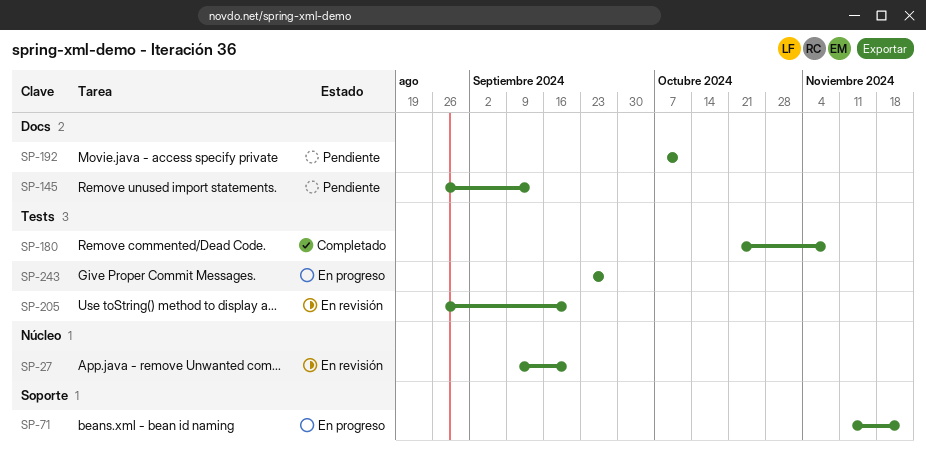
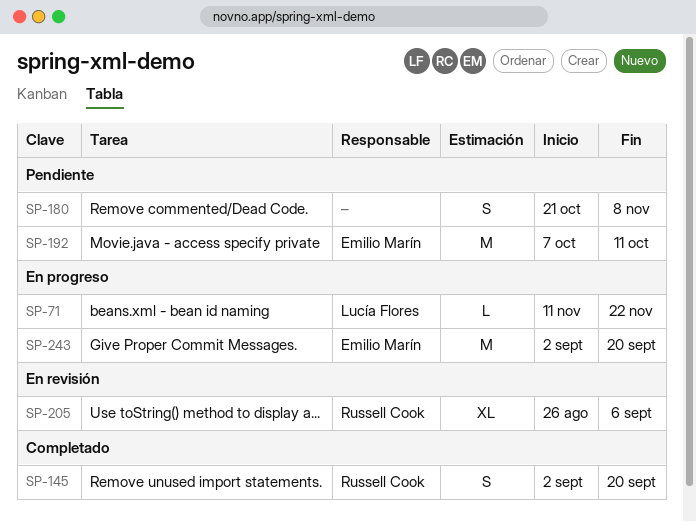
SP-27: present -> none
SP-145, status: Pendiente -> Completado
SP-145, start: Aug 26 -> Sep 2
SP-145, due: Sep 13 -> Sep 20
SP-180, status: Completado -> Pendiente
SP-205, due: Sep 20 -> Sep 6
SP-243, start: Sep 23 -> Sep 2
SP-243, due: Sep 27 -> Sep 20

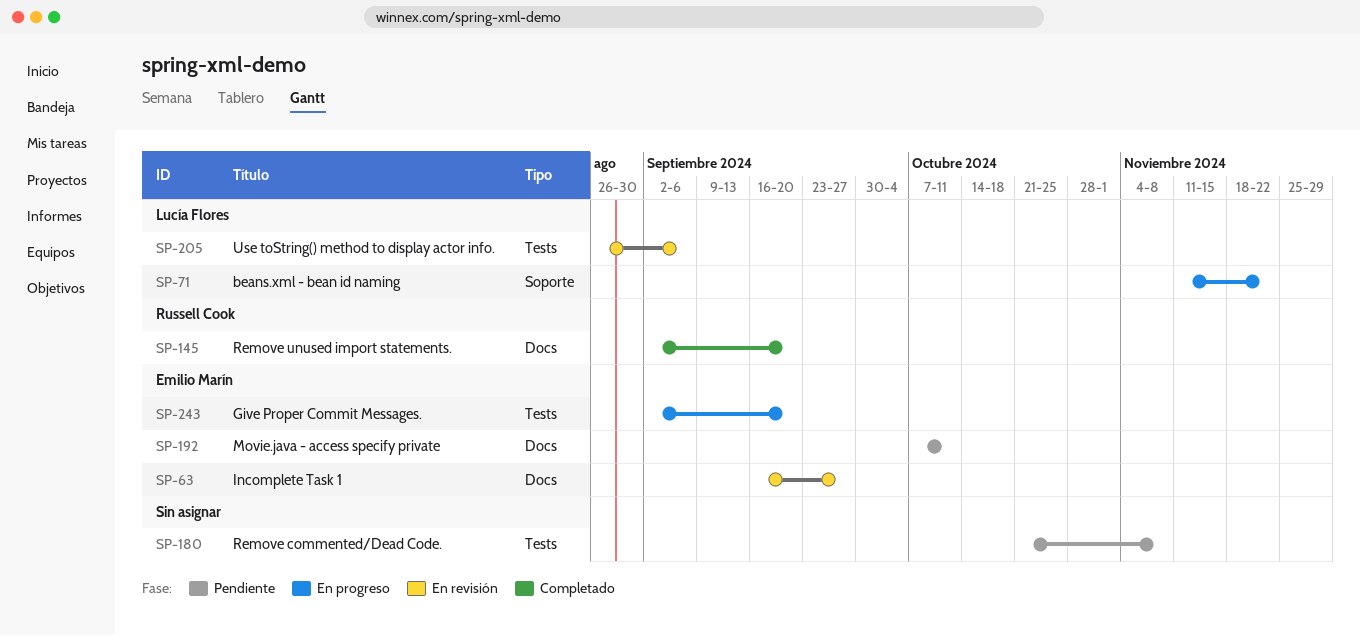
SP-63: none -> present
SP-205, owner: Russell Cook -> Lucía Flores

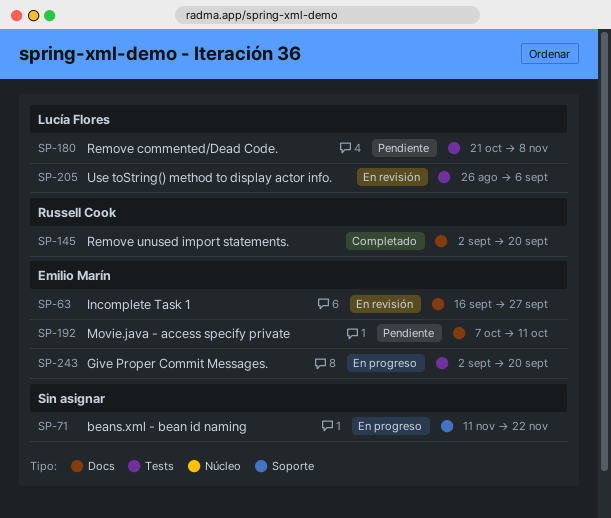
SP-71, owner: Lucía Flores -> none
SP-180, owner: none -> Lucía Flores

